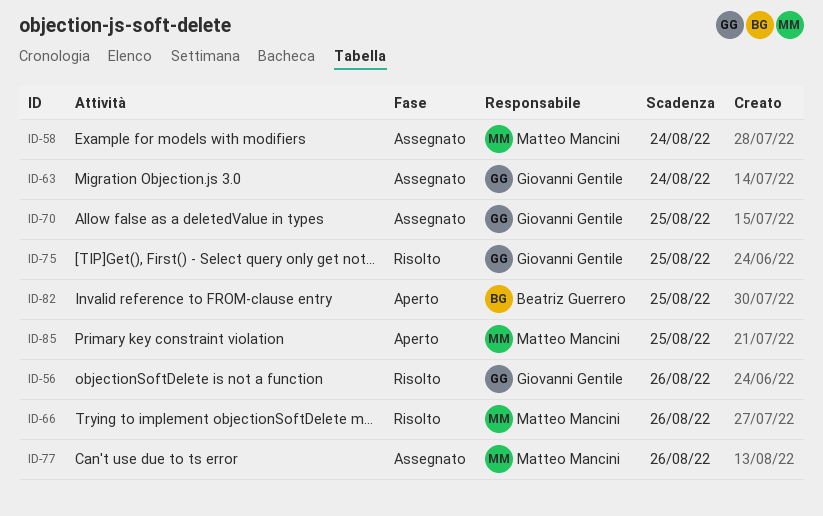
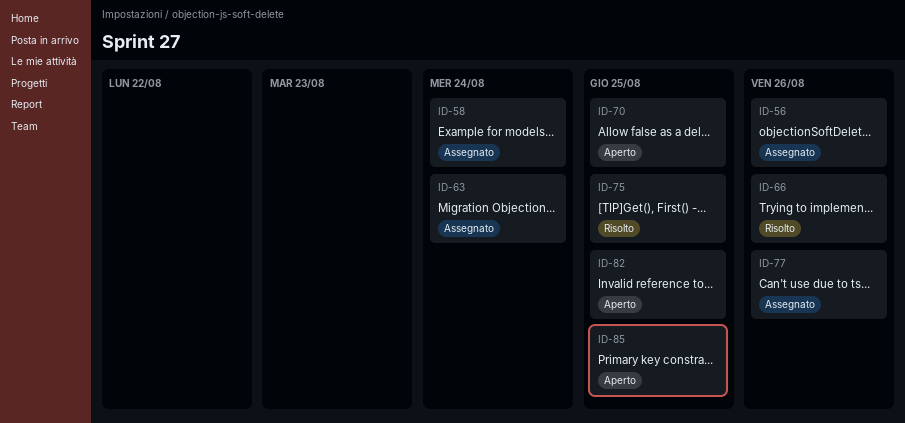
ID-56, status: Risolto -> Assegnato
ID-70, status: Assegnato -> Aperto

